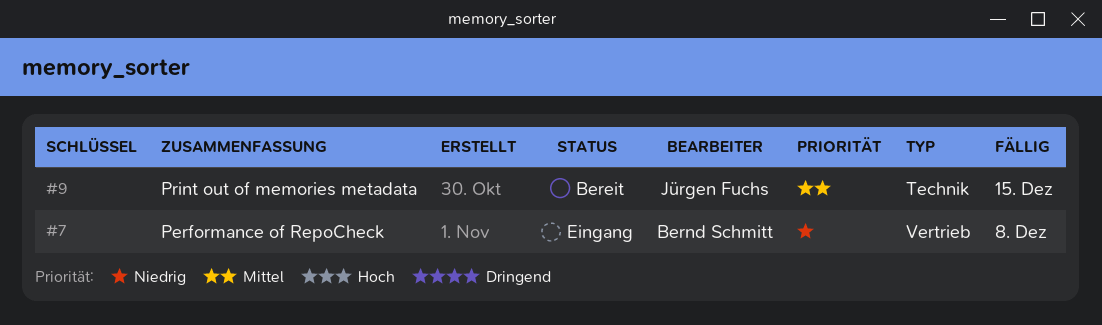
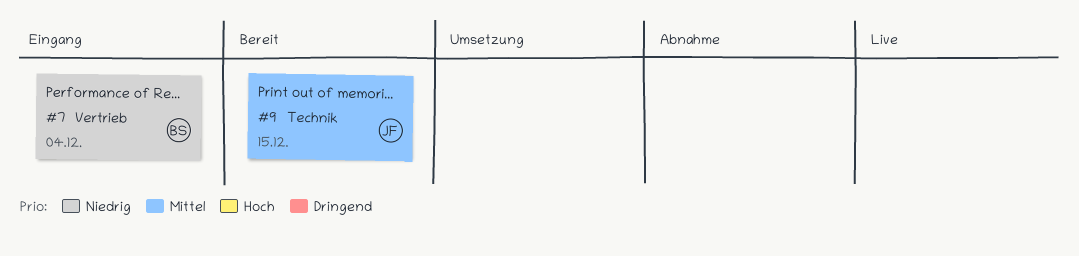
#7, due: Dec 8 -> Dec 4

